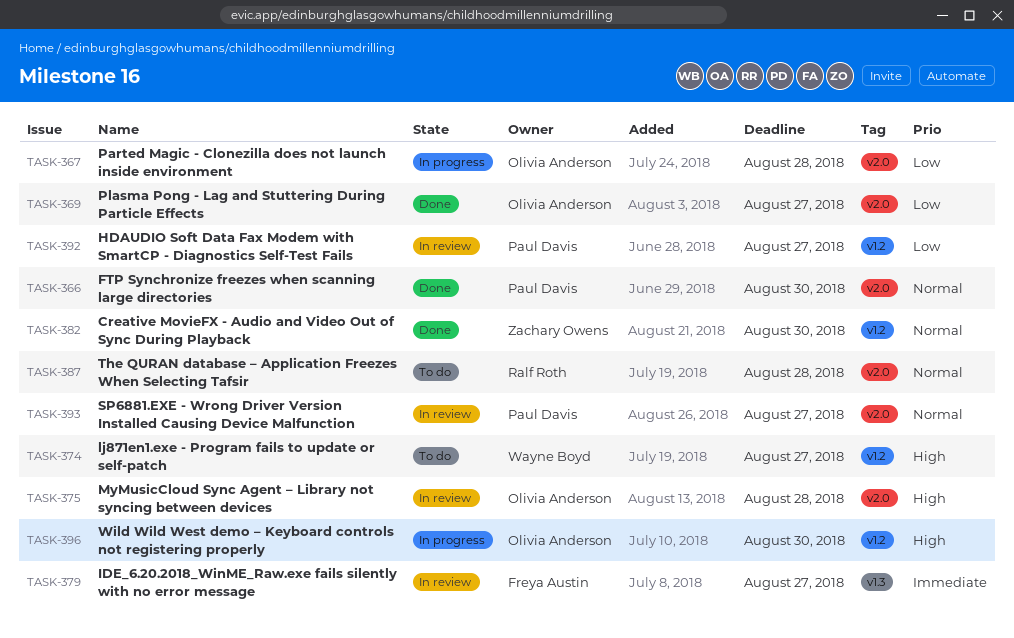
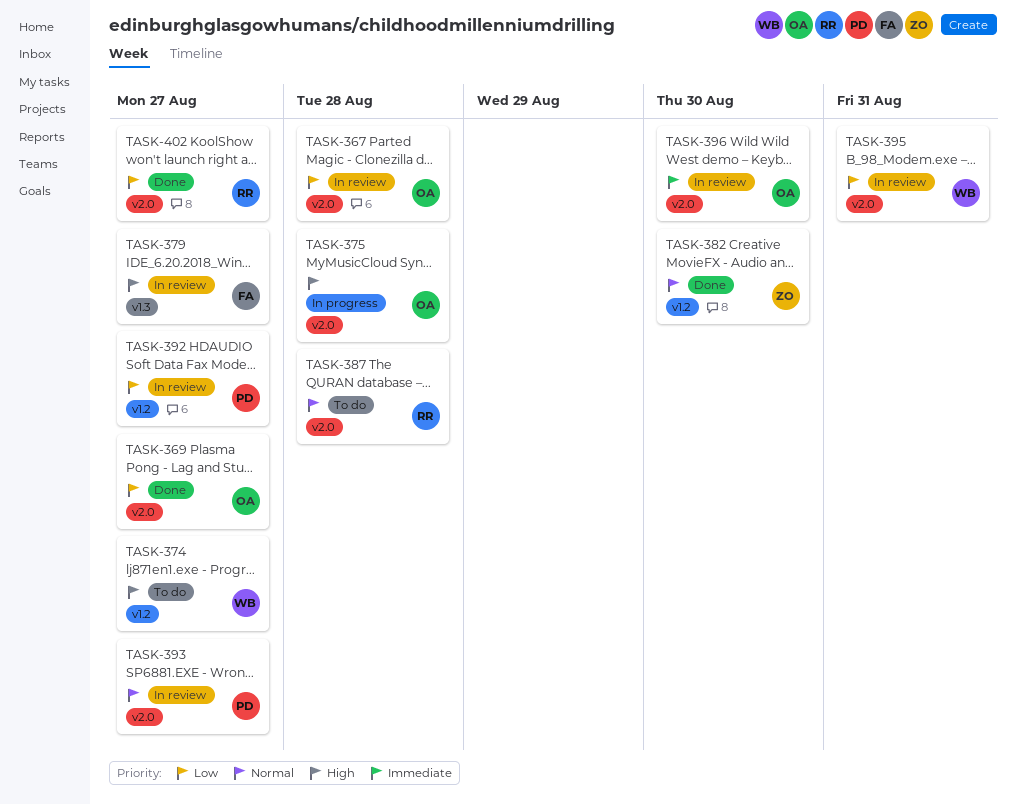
TASK-366: present -> none
TASK-367, status: In progress -> In review
TASK-375, status: In review -> In progress
TASK-379, priority: Immediate -> High
TASK-395: none -> present
TASK-396, status: In progress -> In review
TASK-396, priority: High -> Immediate
TASK-396, label: v1.2 -> v2.0
TASK-402: none -> present

